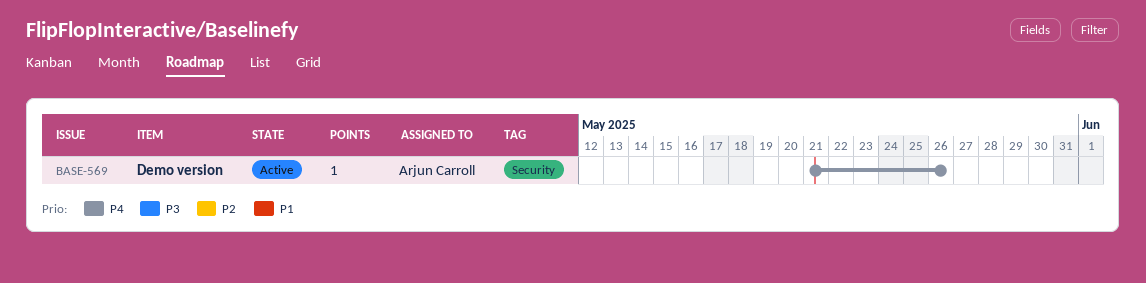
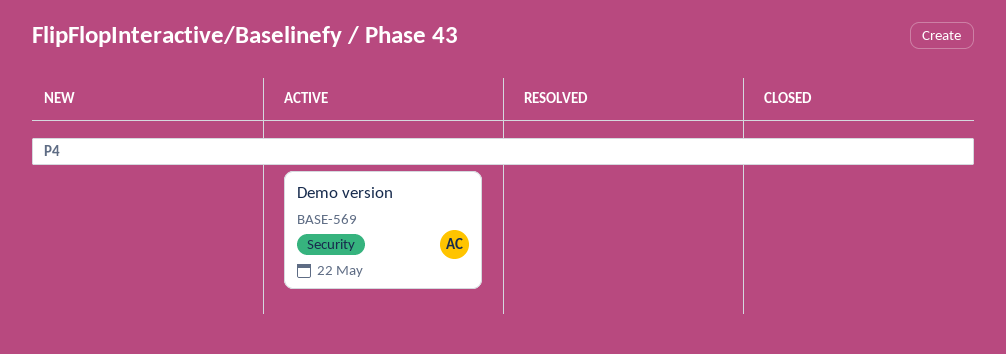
BASE-569, due: May 26 -> May 22

